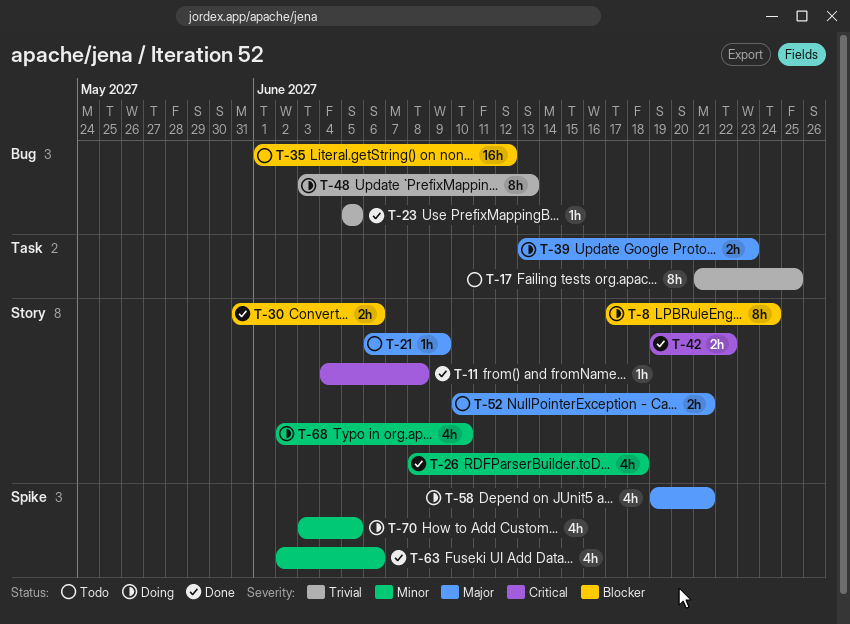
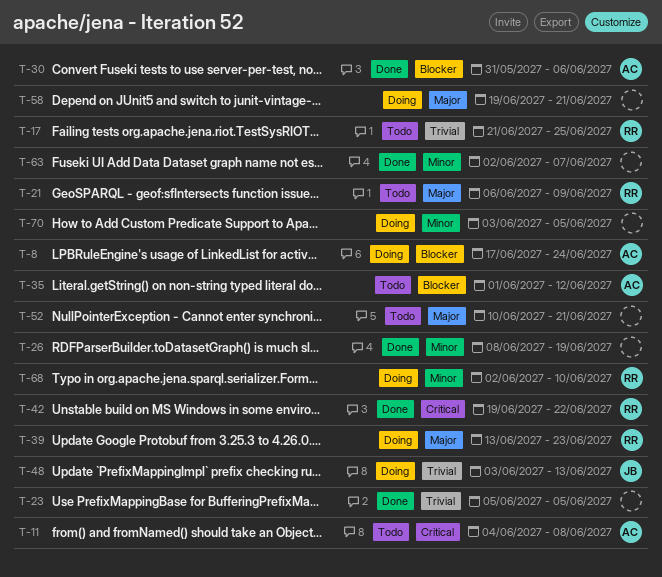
T-11, status: Done -> Todo
T-26, due: Jun 18 -> Jun 19
T-63, due: Jun 6 -> Jun 7

